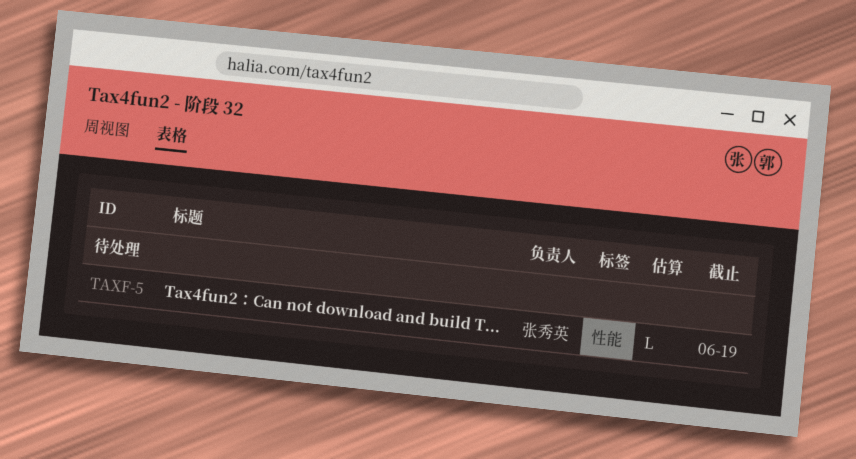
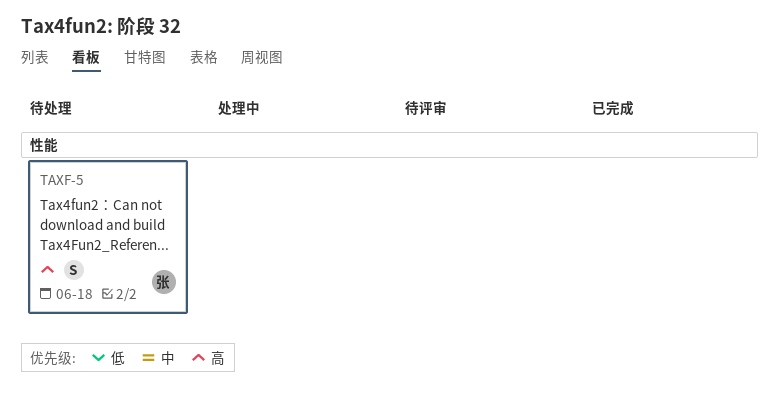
TAXF-5, estimate: L -> S
TAXF-5, due: Jun 19 -> Jun 18

